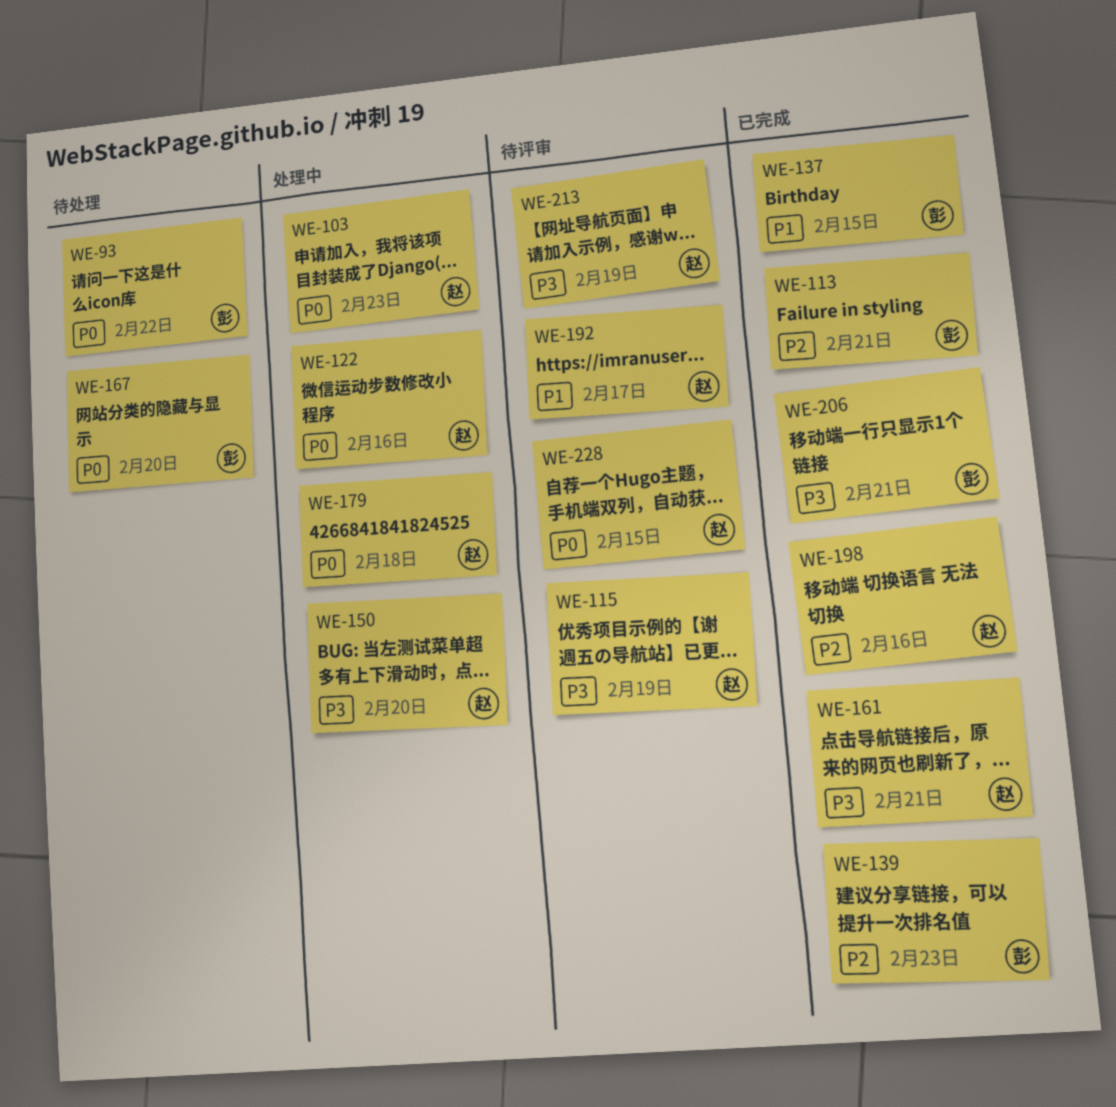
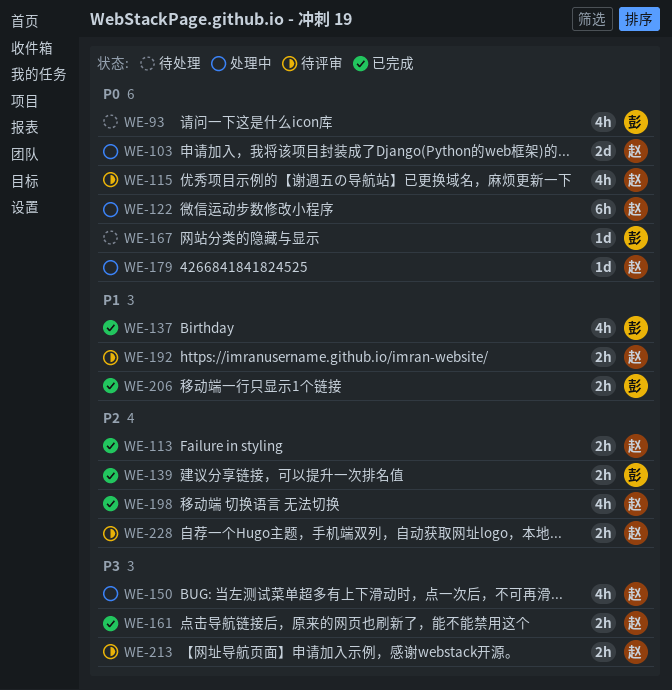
WE-113, owner: 彭 -> 赵
WE-115, priority: P3 -> P0
WE-206, priority: P3 -> P1
WE-228, priority: P0 -> P2

